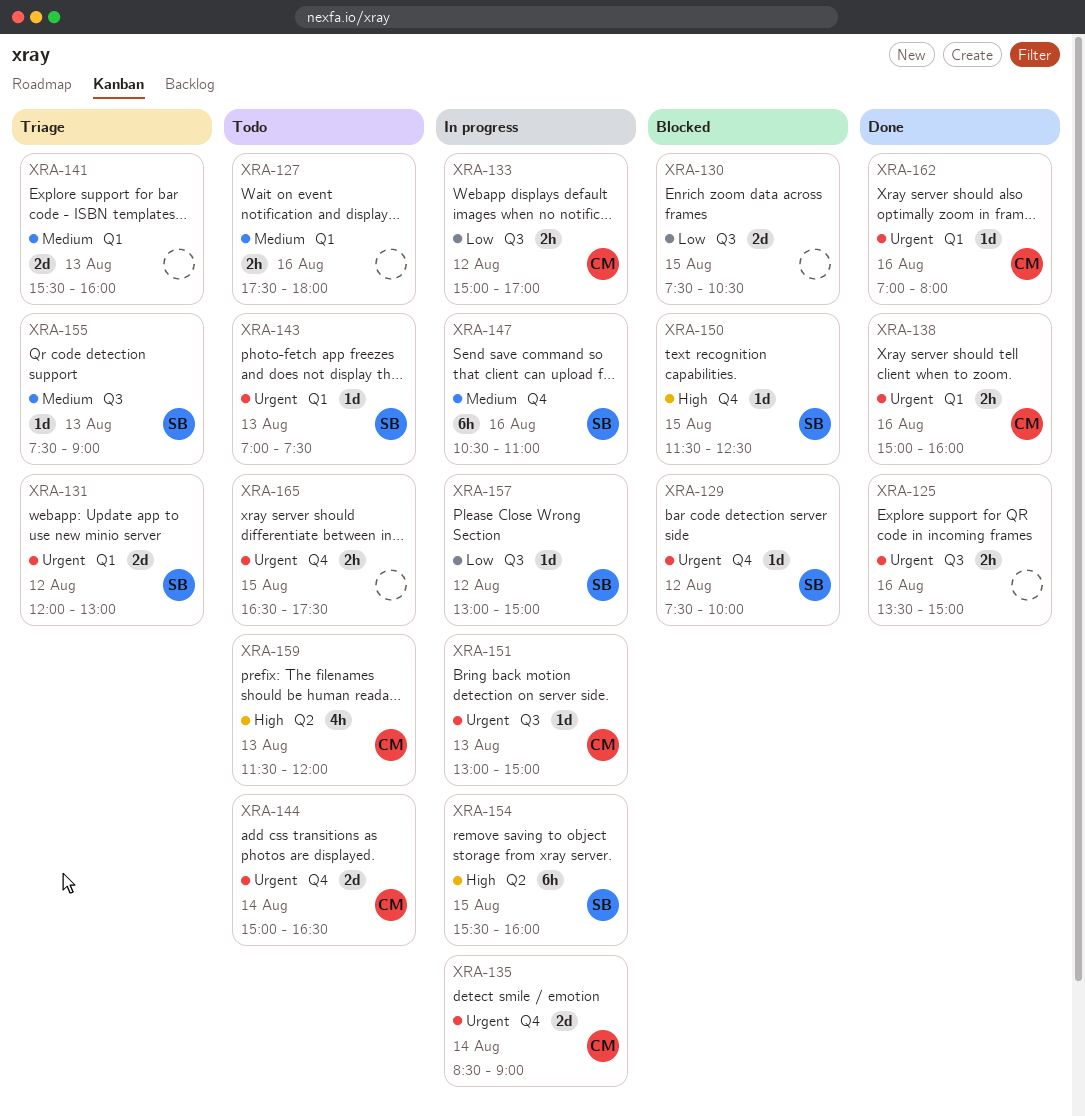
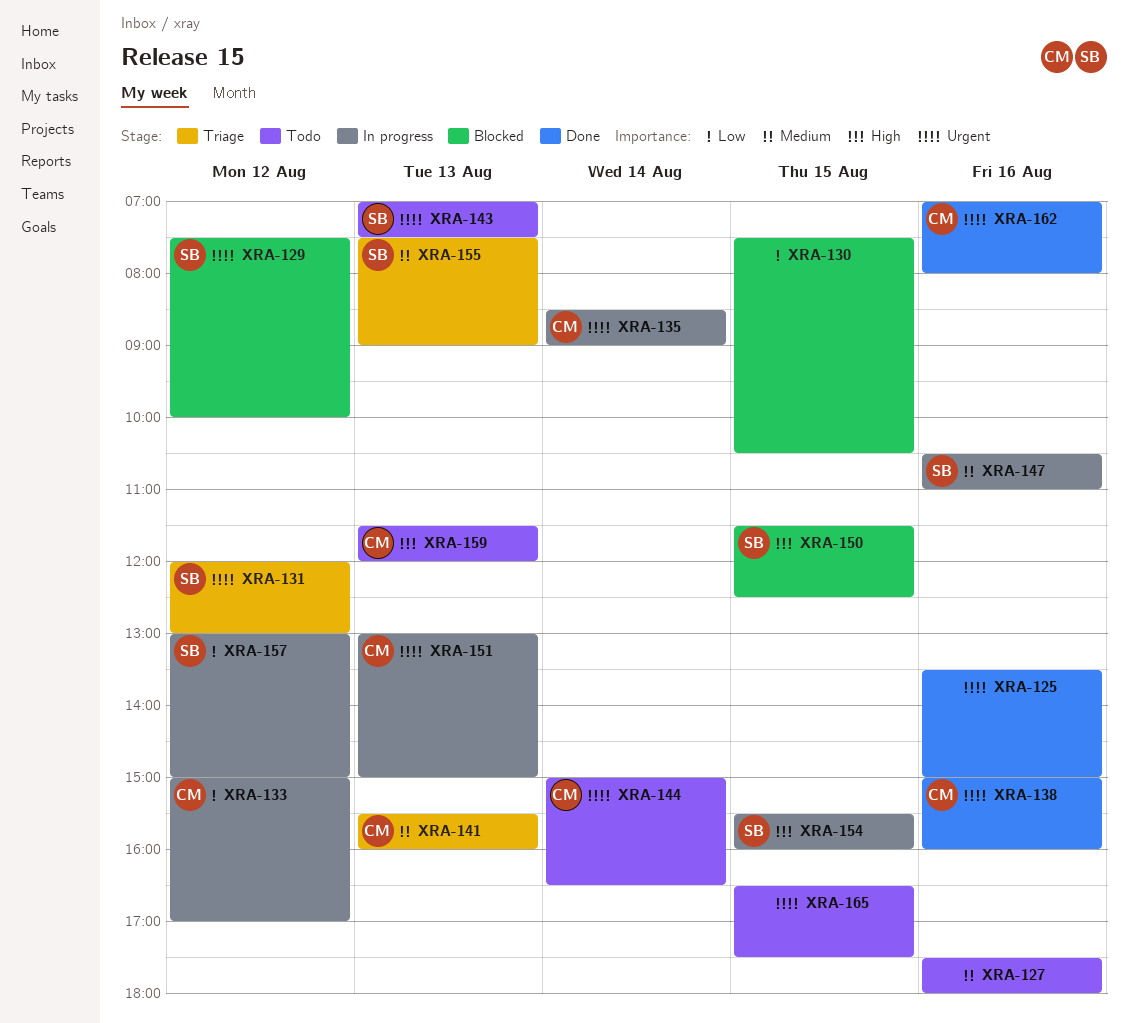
XRA-141, owner: none -> CM

